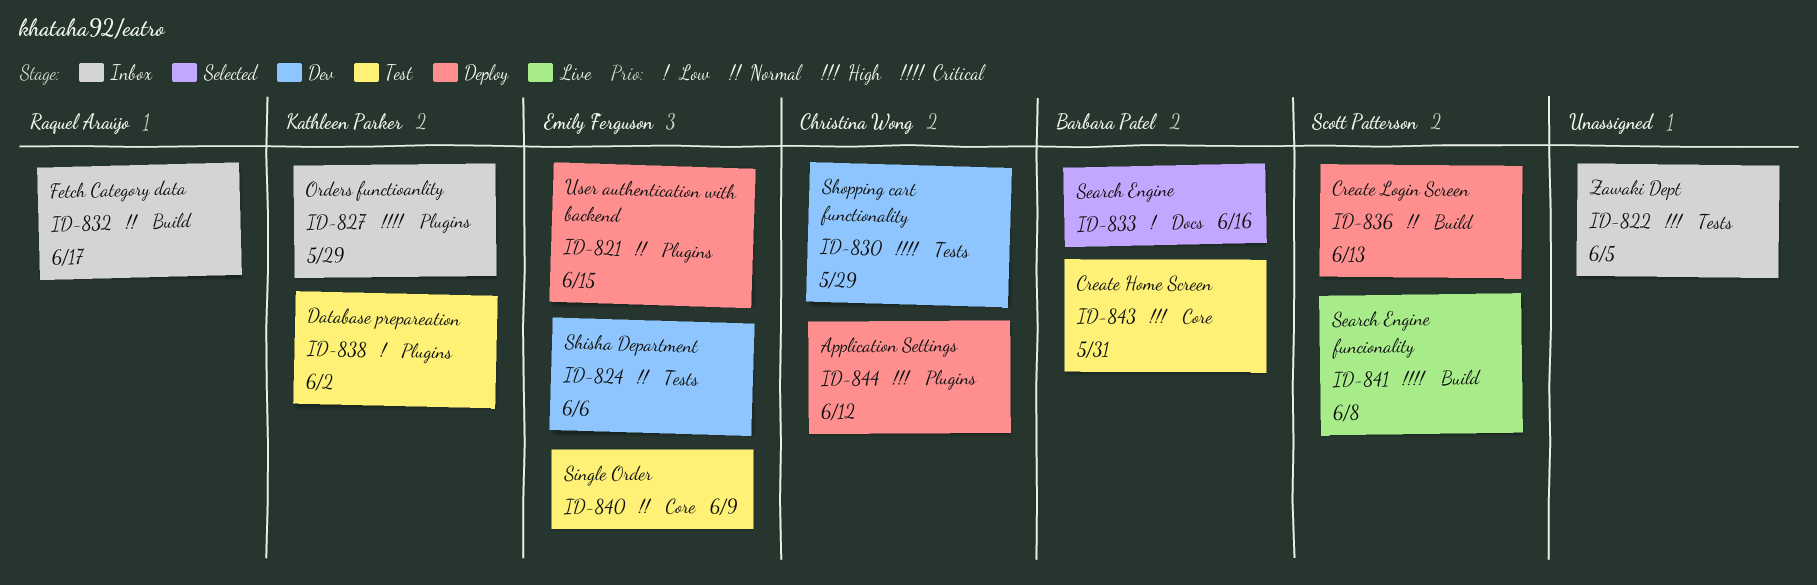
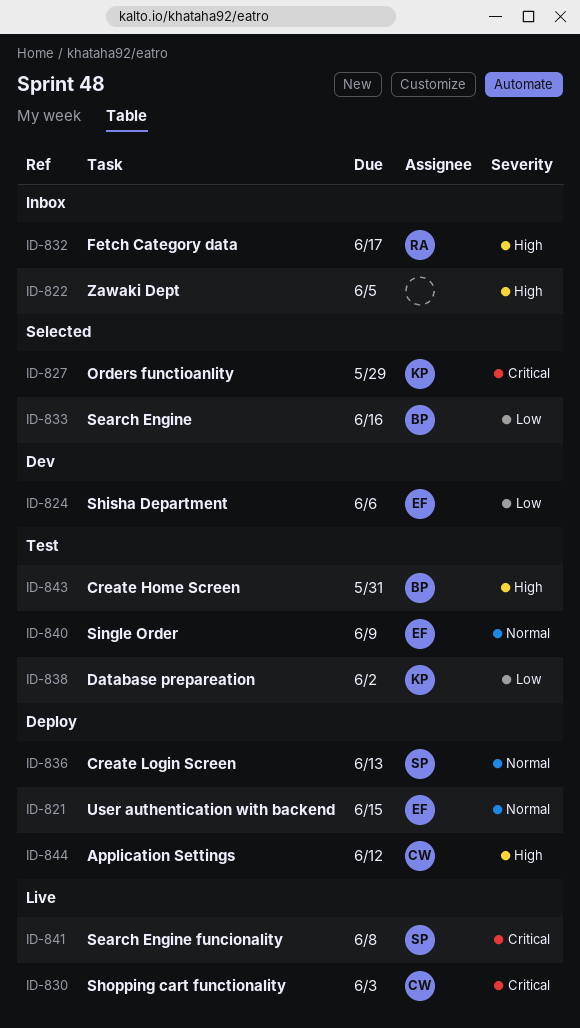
ID-824, priority: Normal -> Low
ID-827, status: Inbox -> Selected
ID-830, status: Dev -> Live
ID-830, due: May 29 -> Jun 3
ID-832, priority: Normal -> High

